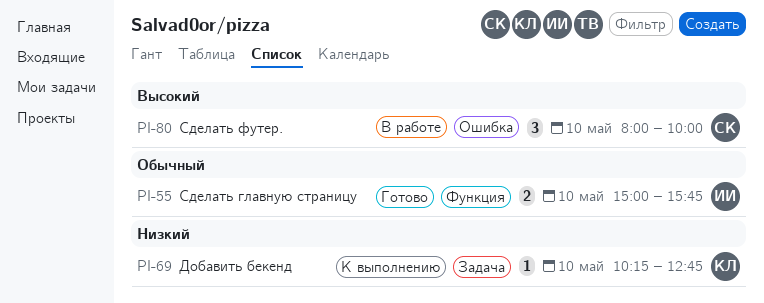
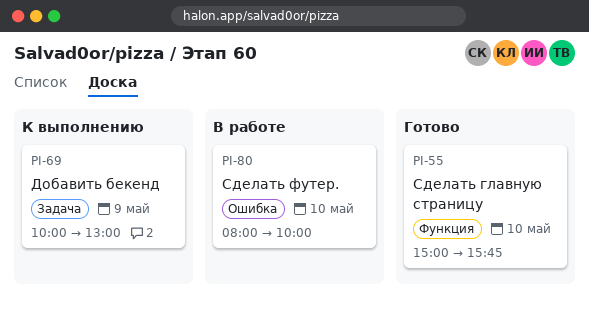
PI-69, day: May 10 -> May 9
PI-69, begins: 10:15 -> 10:00
PI-69, ends: 12:45 -> 13:00

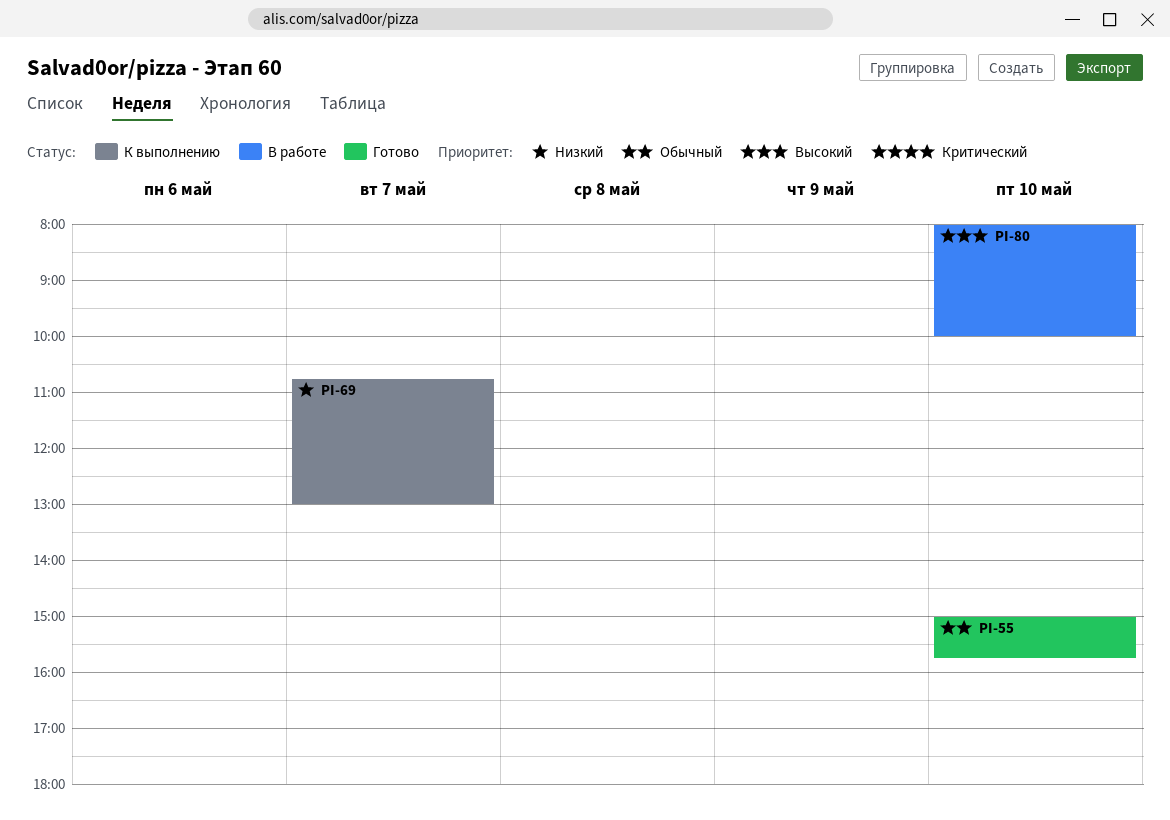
PI-69, day: May 9 -> May 7
PI-69, begins: 10:00 -> 10:45

